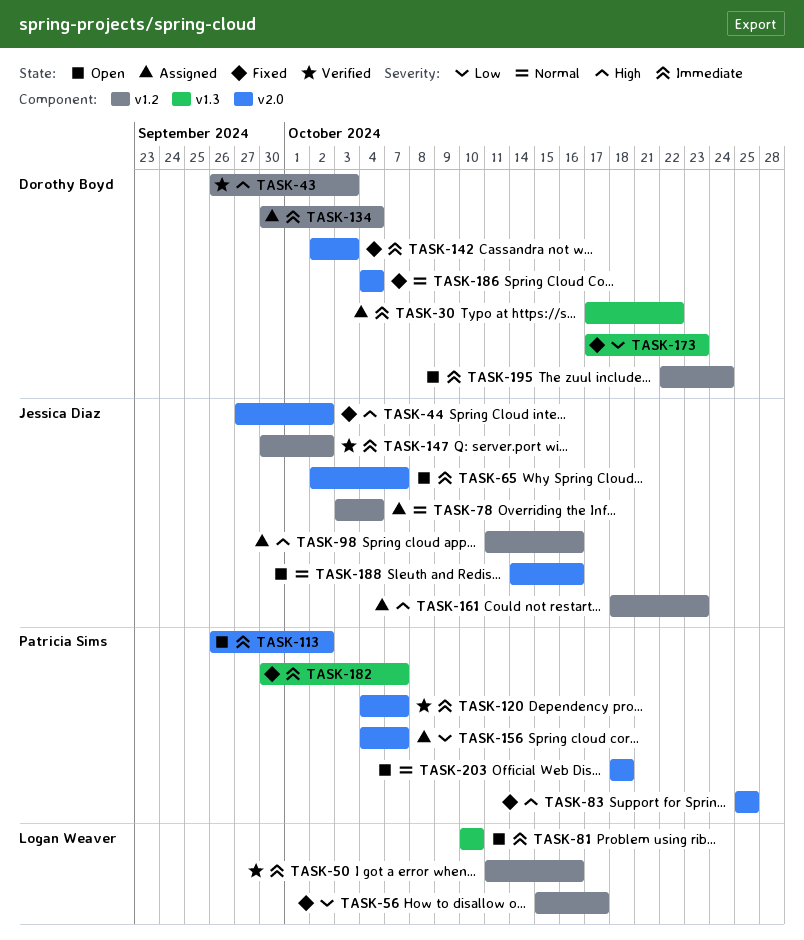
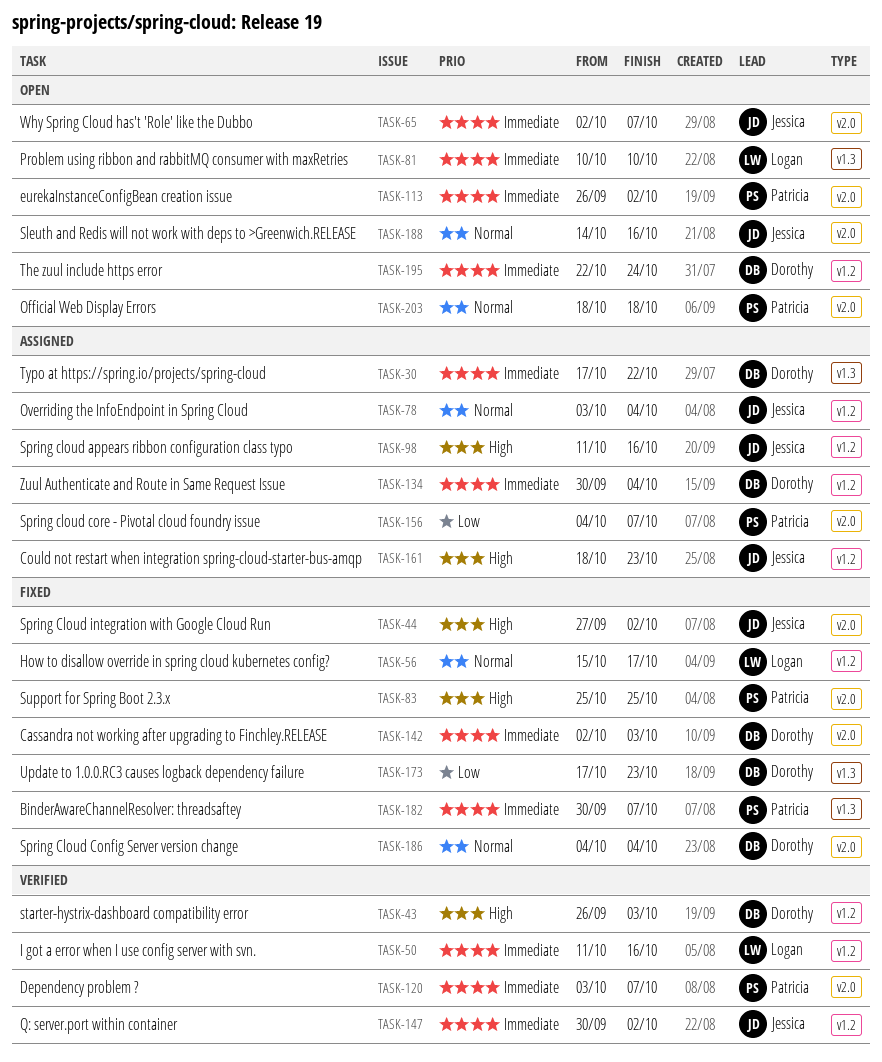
TASK-56, priority: Low -> Normal
TASK-120, start: Oct 4 -> Oct 3

